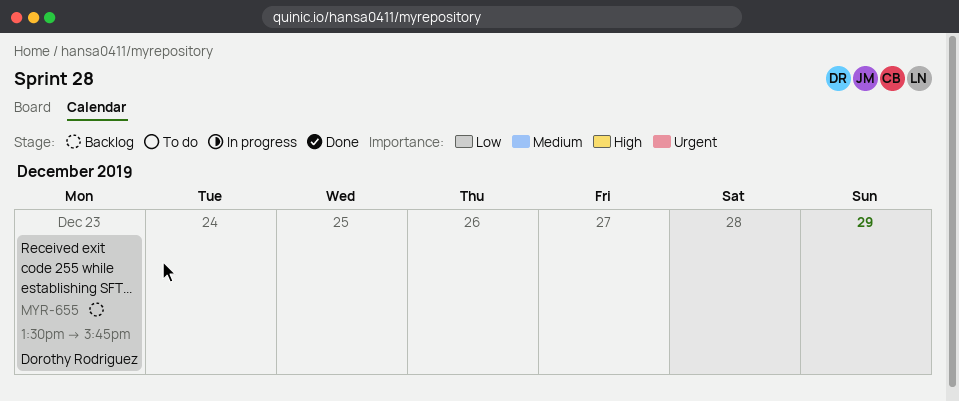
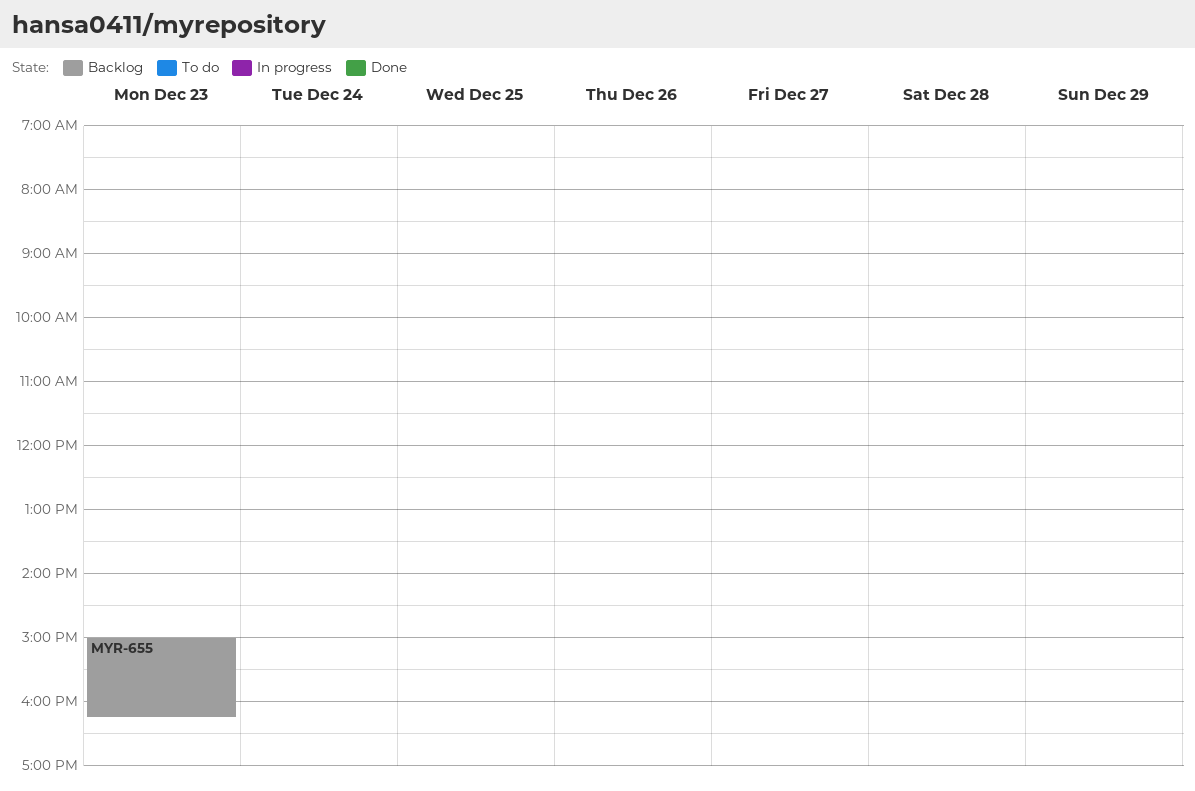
MYR-655, begins: 13:30 -> 15:00
MYR-655, ends: 15:45 -> 16:15

